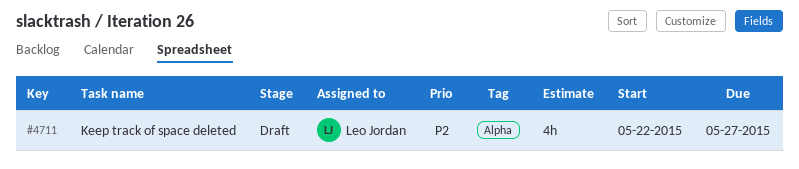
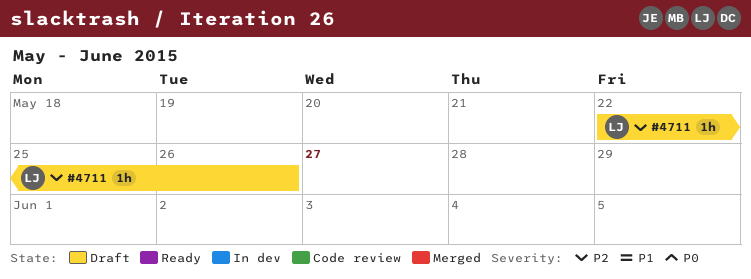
#4711, estimate: 4h -> 1h
#4711, due: May 27 -> May 26

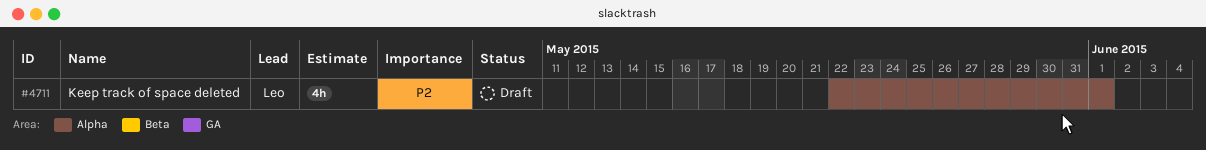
#4711, estimate: 1h -> 4h
#4711, due: May 26 -> Jun 1

